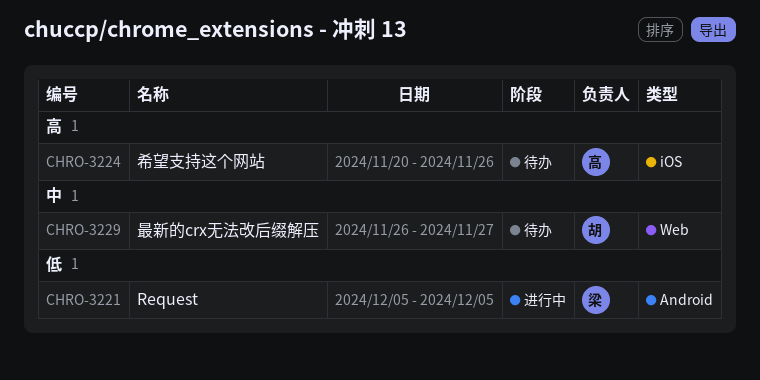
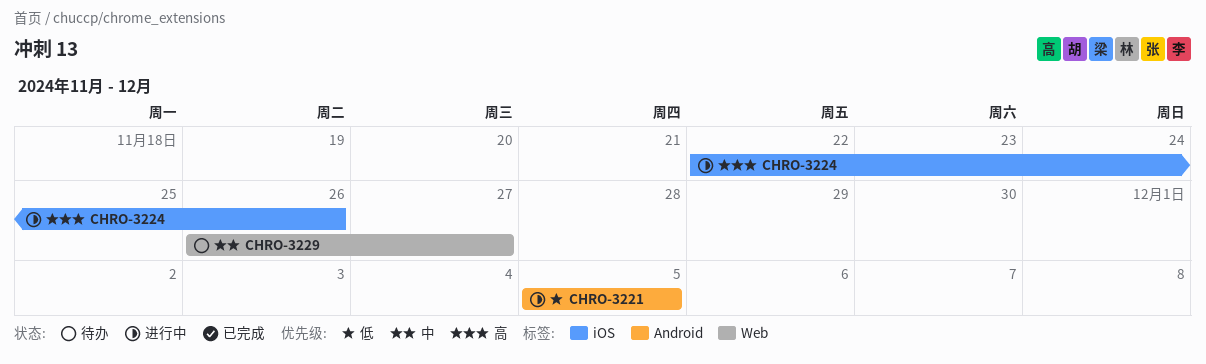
CHRO-3224, status: 待办 -> 进行中
CHRO-3224, start: Nov 20 -> Nov 22

